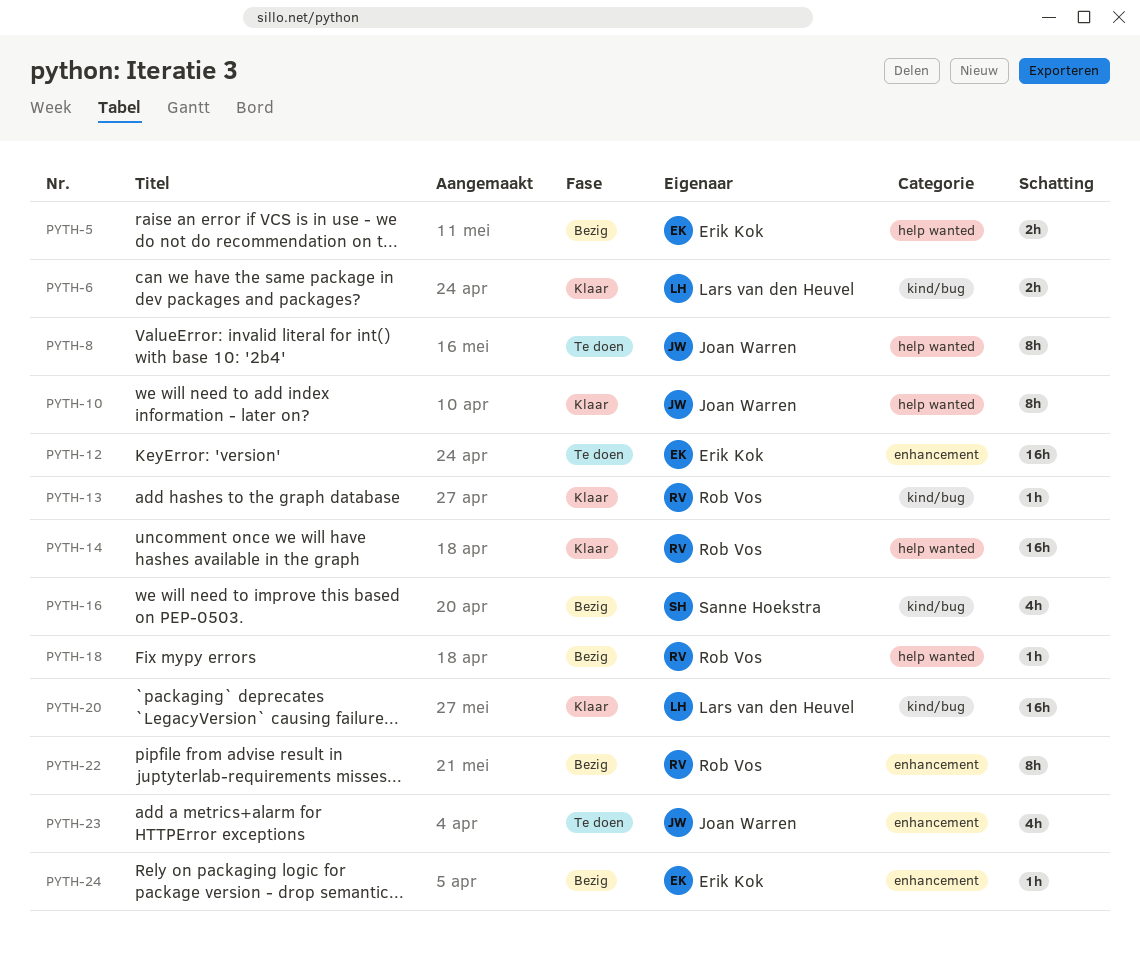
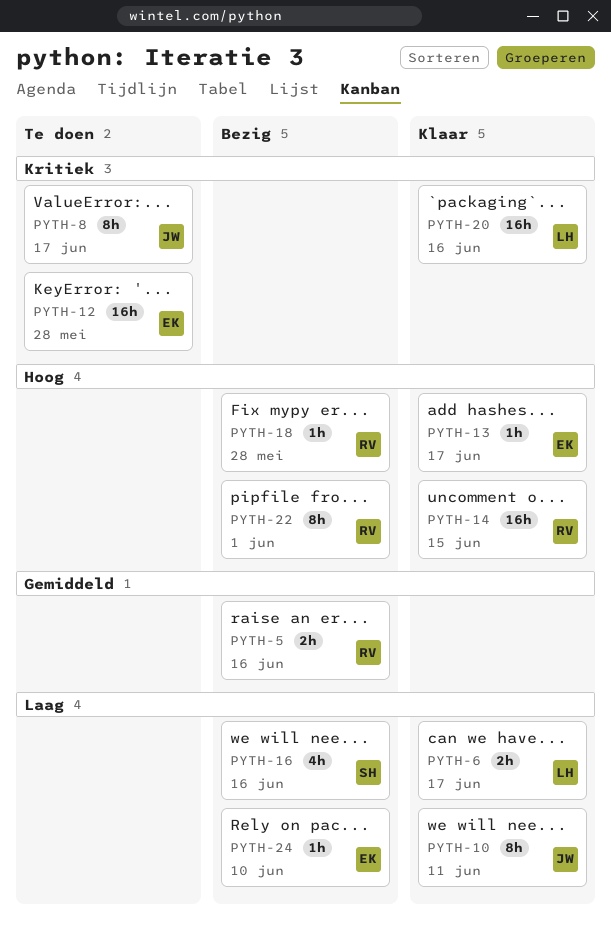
PYTH-5, owner: Erik Kok -> Rob Vos
PYTH-13, owner: Rob Vos -> Erik Kok
PYTH-23: present -> none

